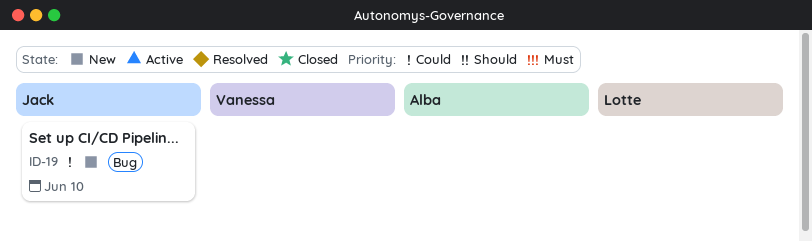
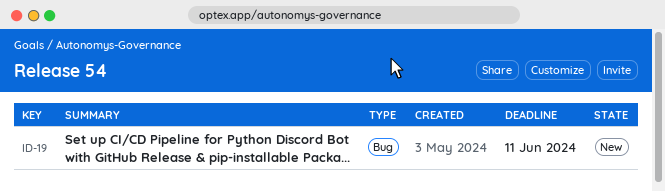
ID-19, due: Jun 10 -> Jun 11

